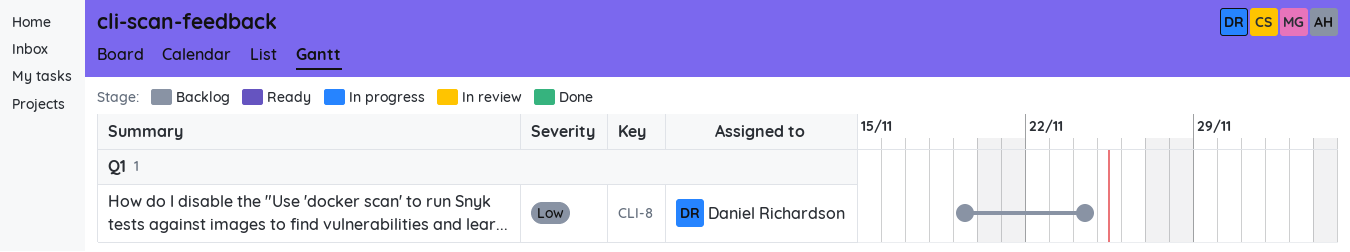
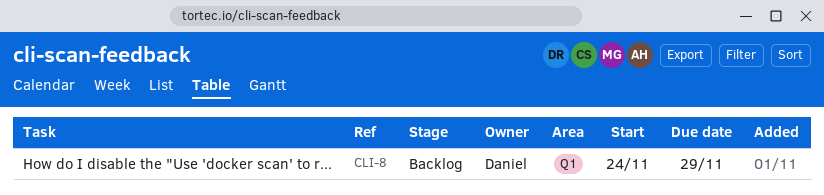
CLI-8, start: Nov 19 -> Nov 24
CLI-8, due: Nov 24 -> Nov 29

